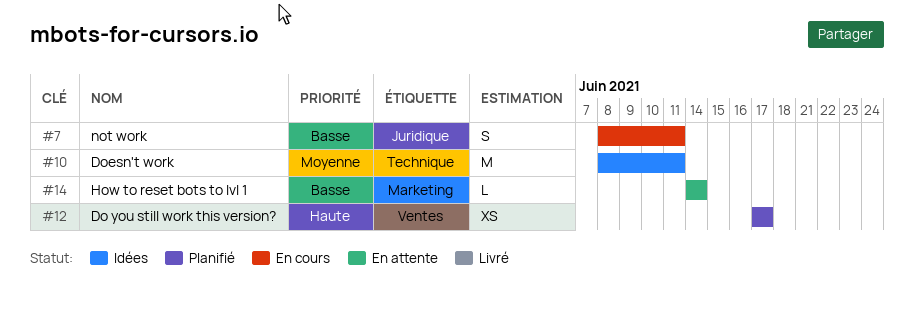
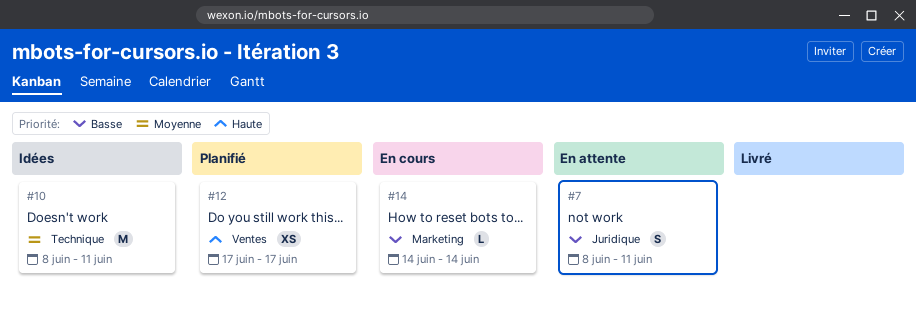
#7, status: En cours -> En attente
#14, status: En attente -> En cours

